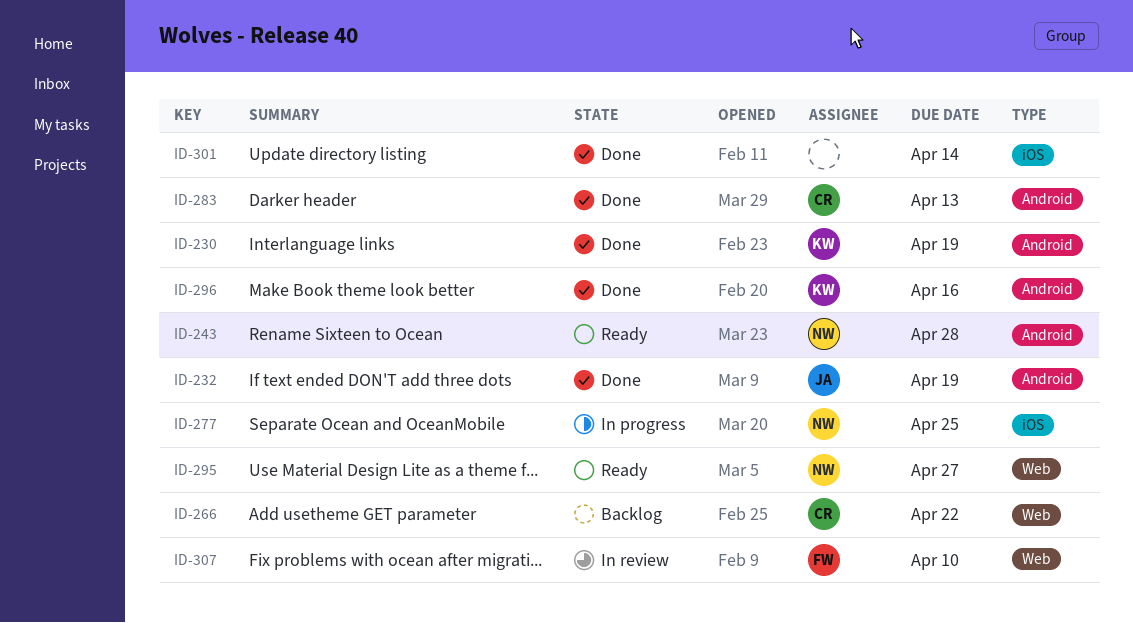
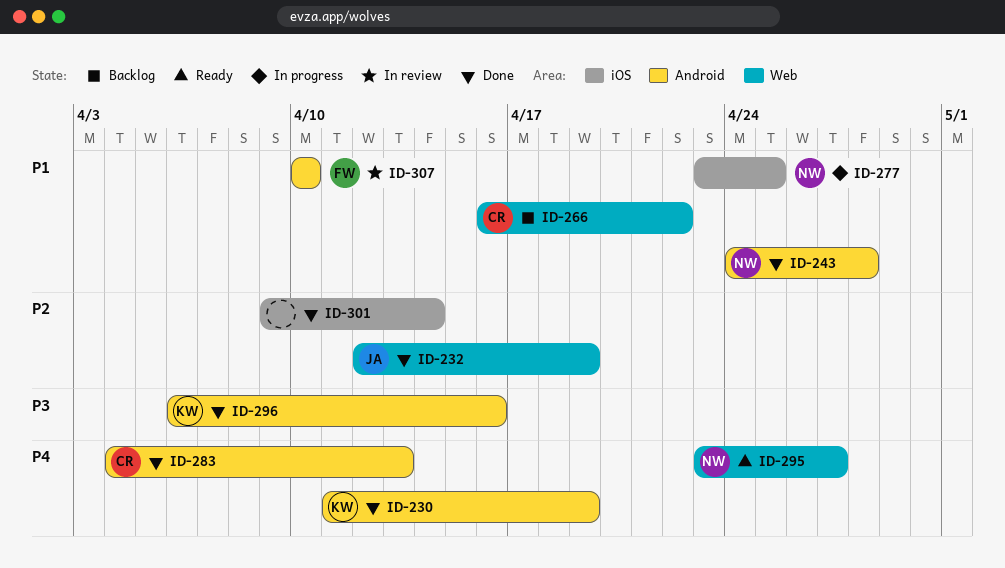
ID-232, label: Android -> Web
ID-243, status: Ready -> Done
ID-307, label: Web -> Android

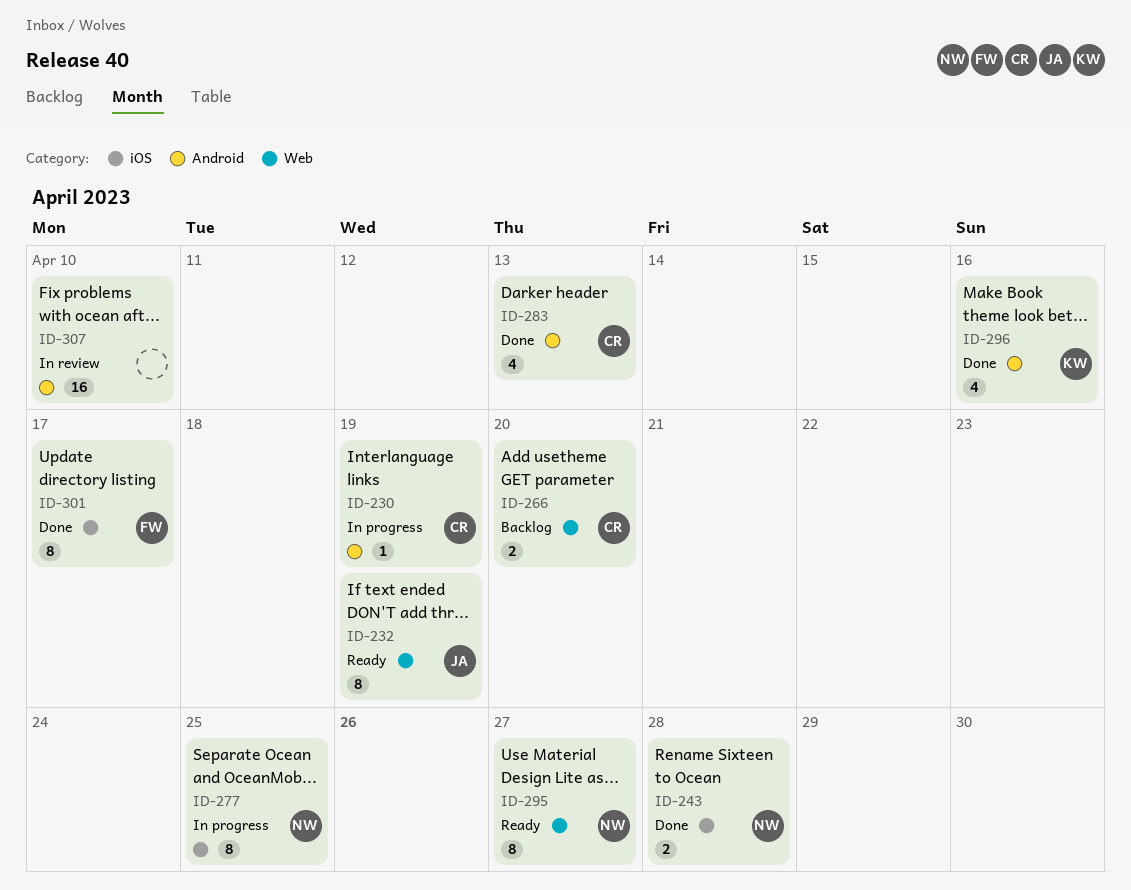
ID-230, status: Done -> In progress
ID-230, owner: KW -> CR
ID-232, status: Done -> Ready
ID-243, label: Android -> iOS
ID-266, due: Apr 22 -> Apr 20
ID-301, owner: none -> FW
ID-301, due: Apr 14 -> Apr 17
ID-307, owner: FW -> none

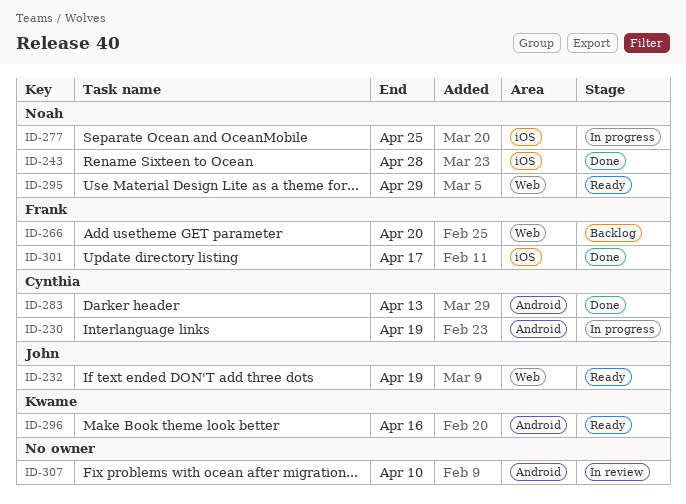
ID-266, owner: Cynthia -> Frank
ID-295, due: Apr 27 -> Apr 29
ID-296, status: Done -> Ready

